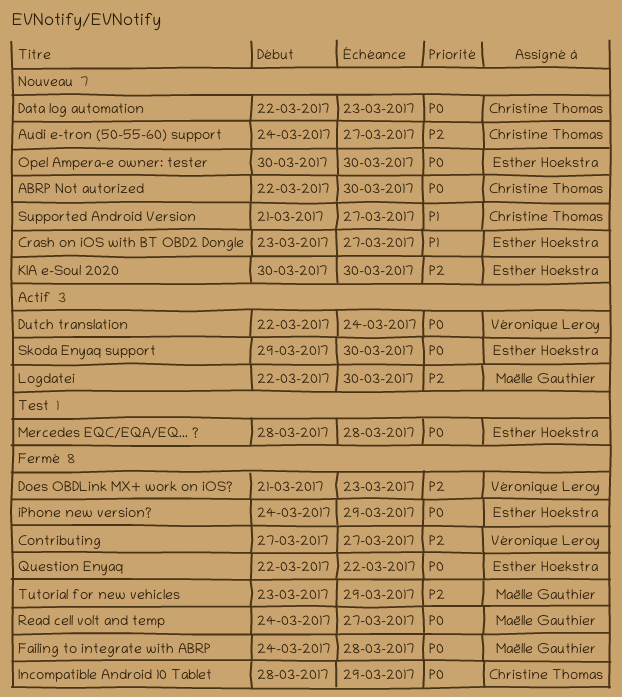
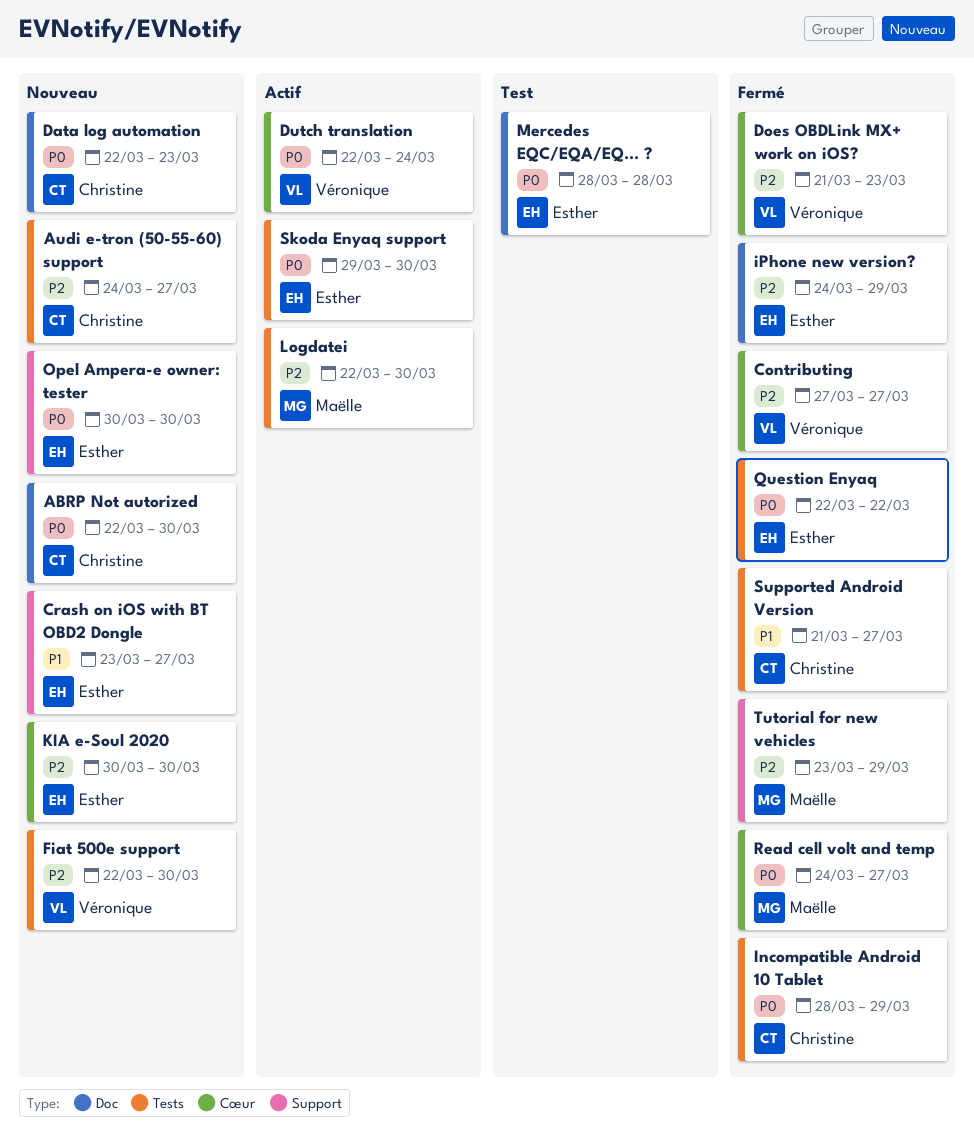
Failing to integrate with ABRP: present -> none
Fiat 500e support: none -> present
iPhone new version?, priority: P0 -> P2
Supported Android Version, status: Nouveau -> Fermé

